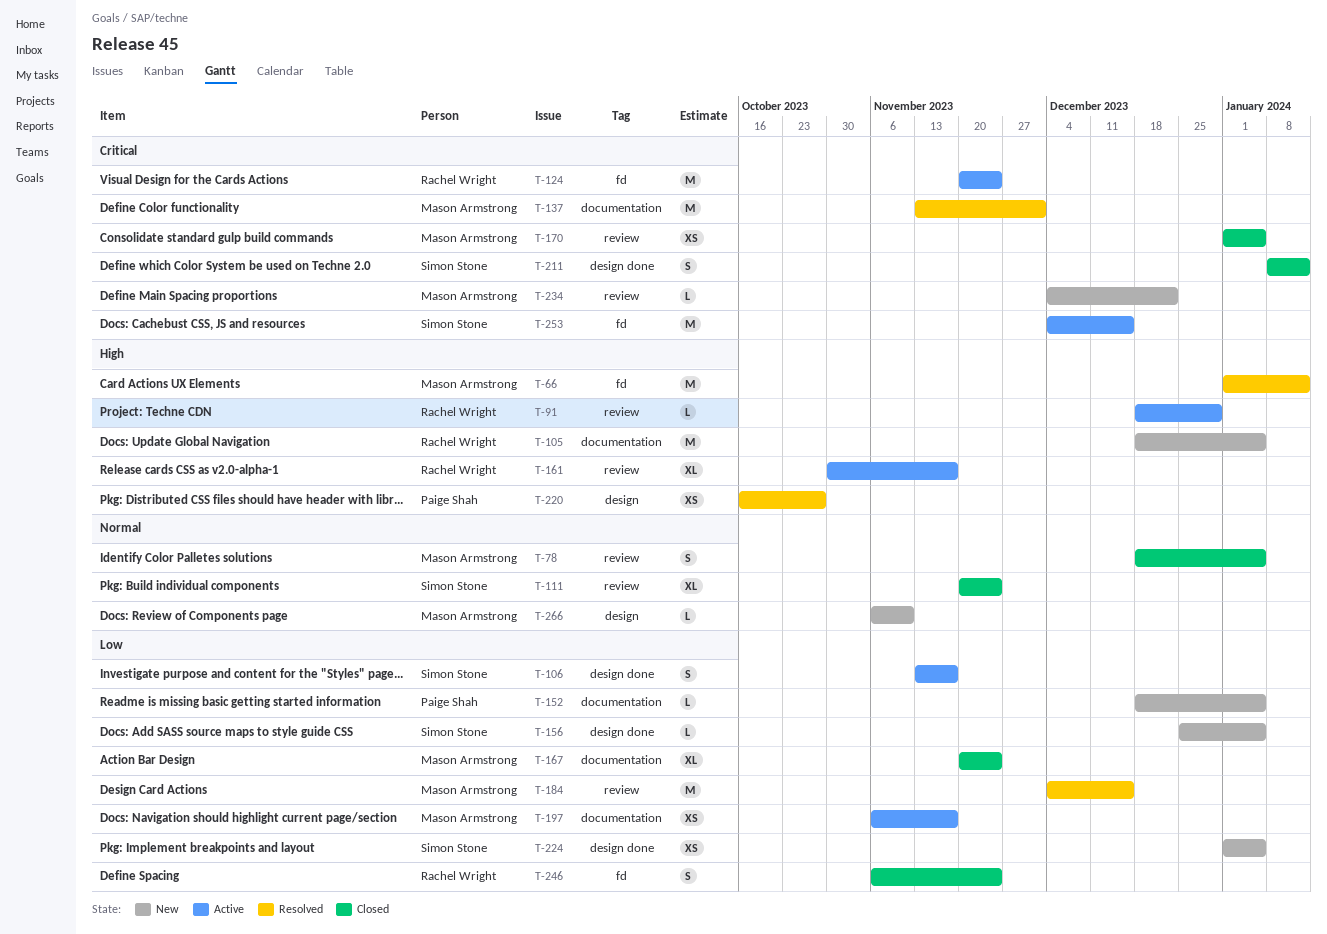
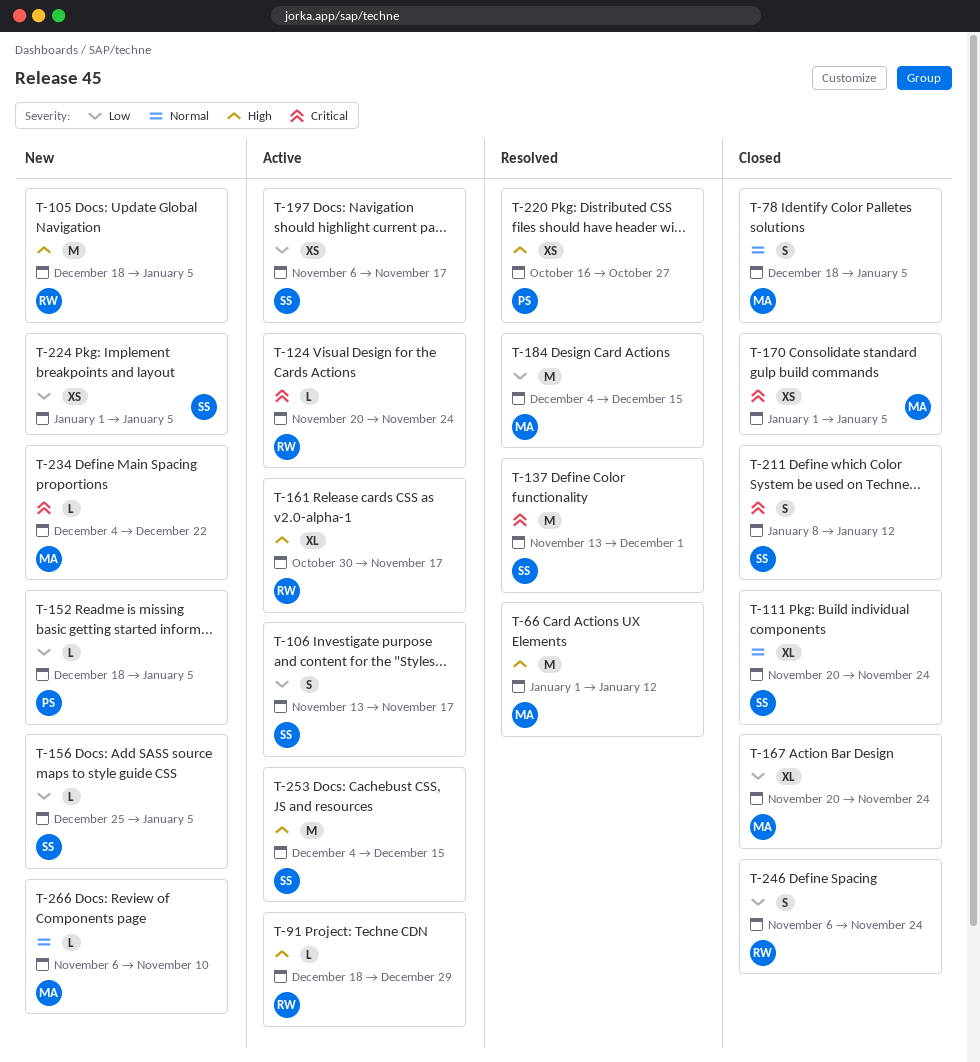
T-124, estimate: M -> L
T-137, owner: Mason Armstrong -> Simon Stone
T-197, owner: Mason Armstrong -> Simon Stone
T-253, priority: Critical -> High

